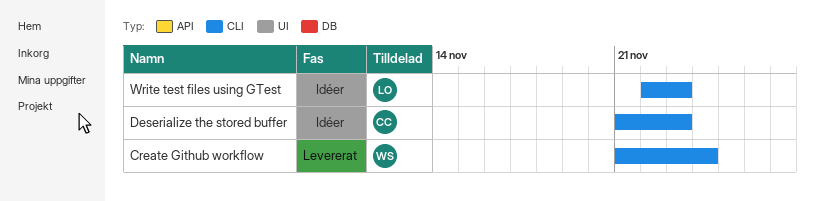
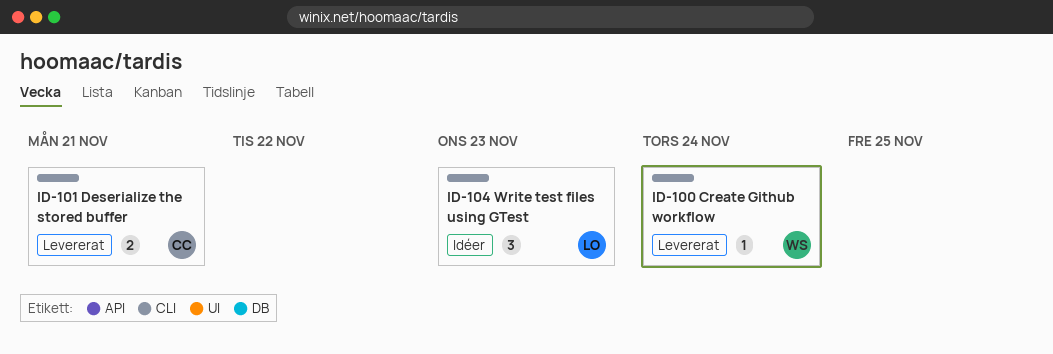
Deserialize the stored buffer, status: Idéer -> Levererat
Deserialize the stored buffer, due: Nov 23 -> Nov 21

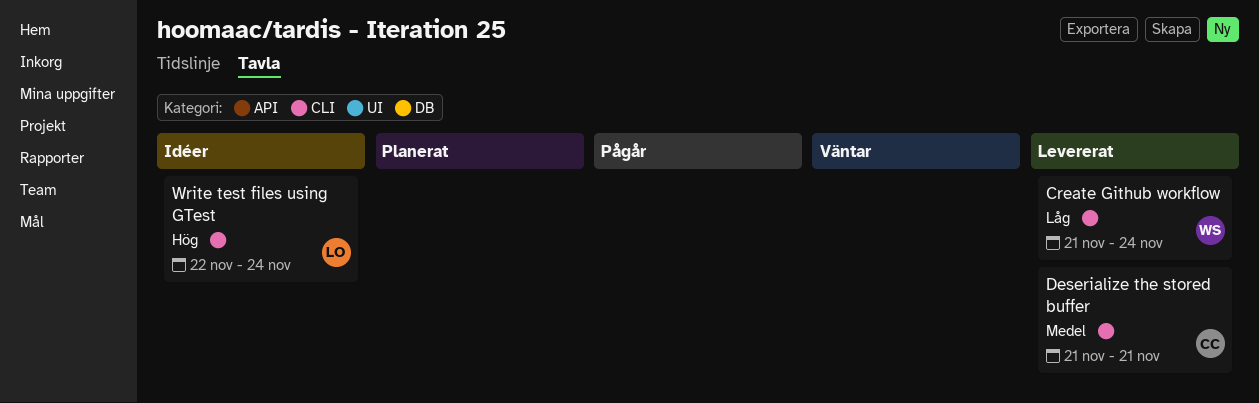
Write test files using GTest, due: Nov 23 -> Nov 24

